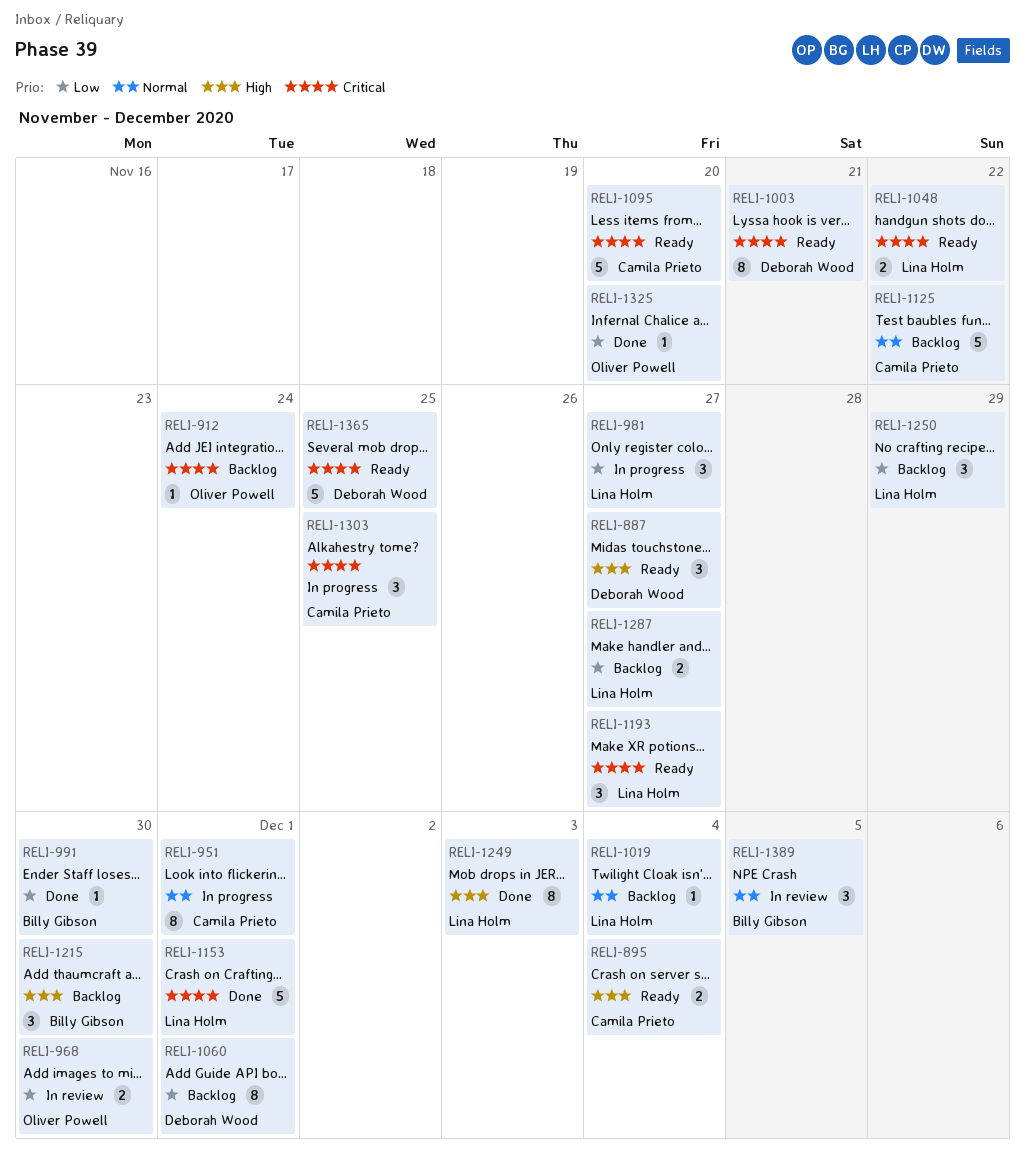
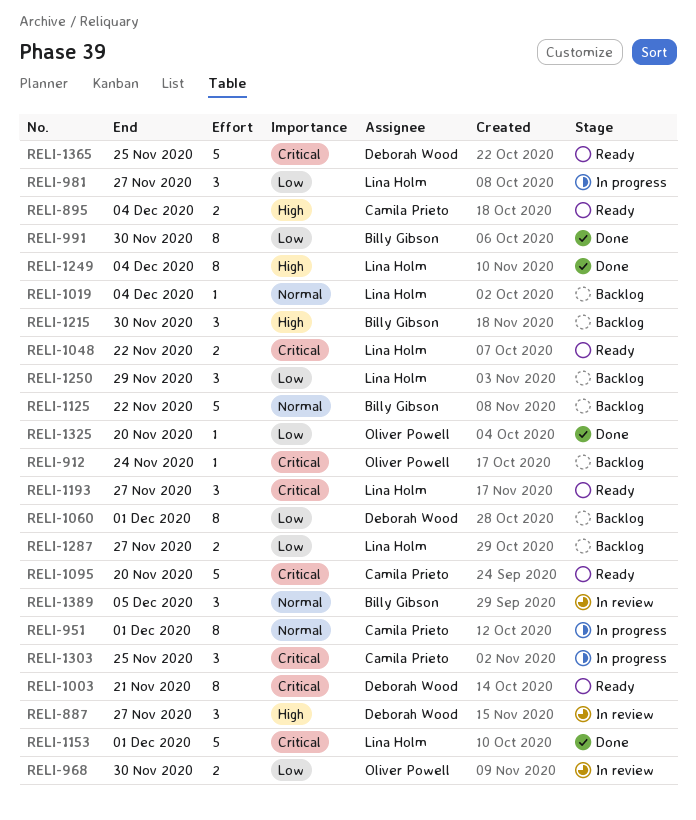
RELI-887, status: Ready -> In review
RELI-991, estimate: 1 -> 8
RELI-1125, owner: Camila Prieto -> Billy Gibson
RELI-1249, due: Dec 3 -> Dec 4

